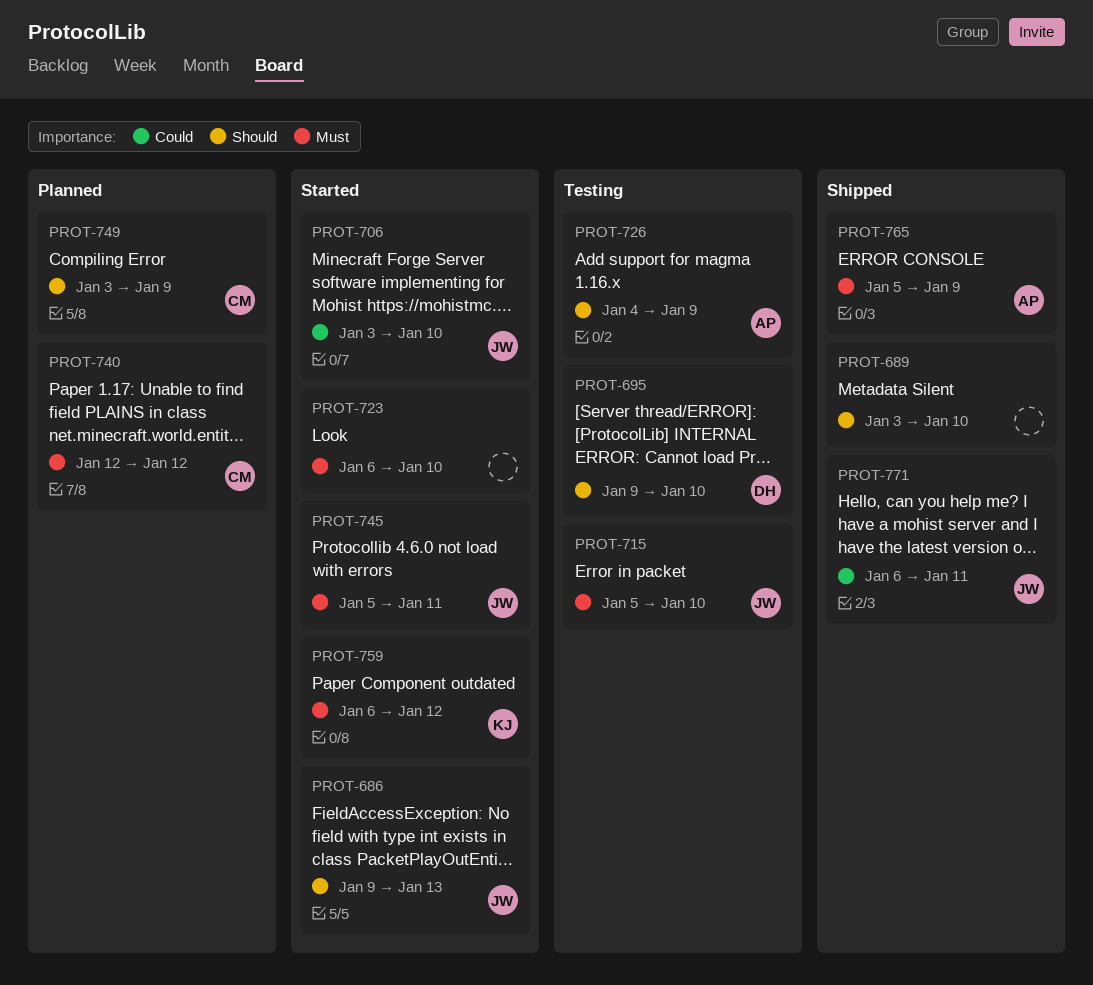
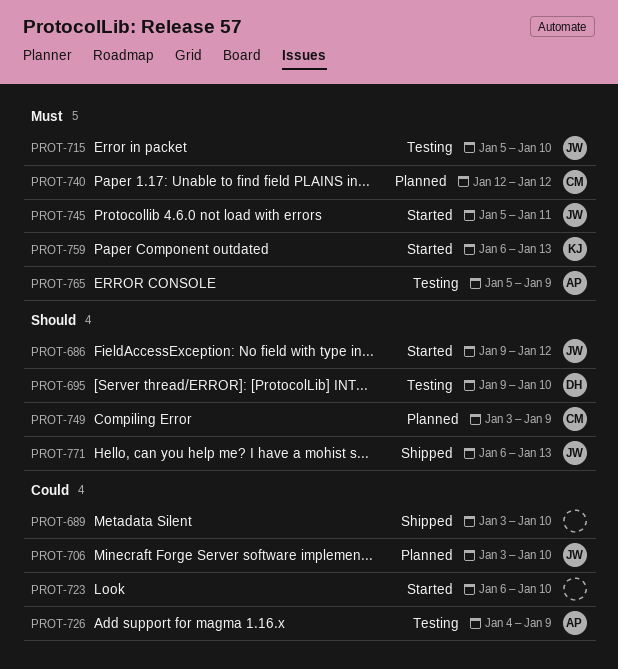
PROT-686, due: Jan 13 -> Jan 12
PROT-689, priority: Should -> Could
PROT-706, status: Started -> Planned
PROT-723, priority: Must -> Could
PROT-726, priority: Should -> Could
PROT-759, due: Jan 12 -> Jan 13
PROT-765, status: Shipped -> Testing
PROT-771, priority: Could -> Should
PROT-771, due: Jan 11 -> Jan 13

